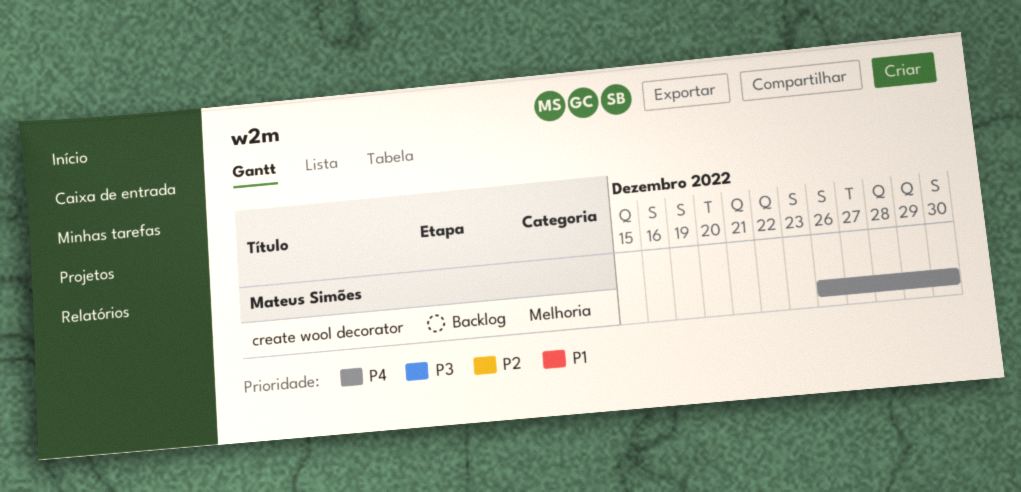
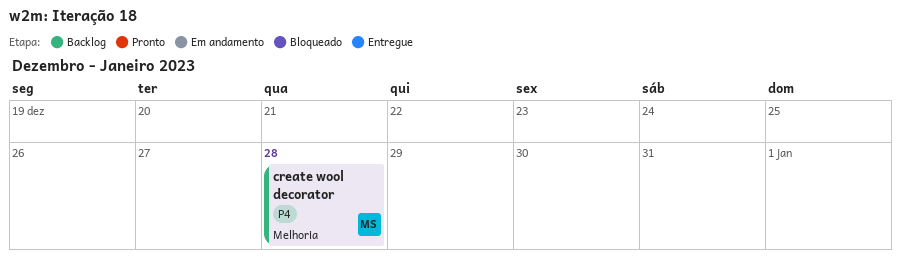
create wool decorator, due: Dec 30 -> Dec 28

